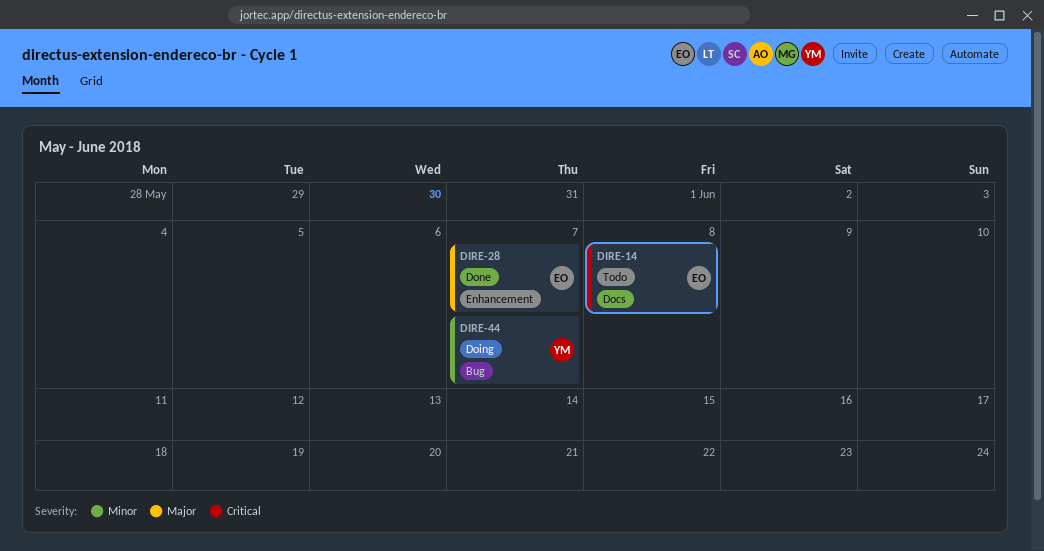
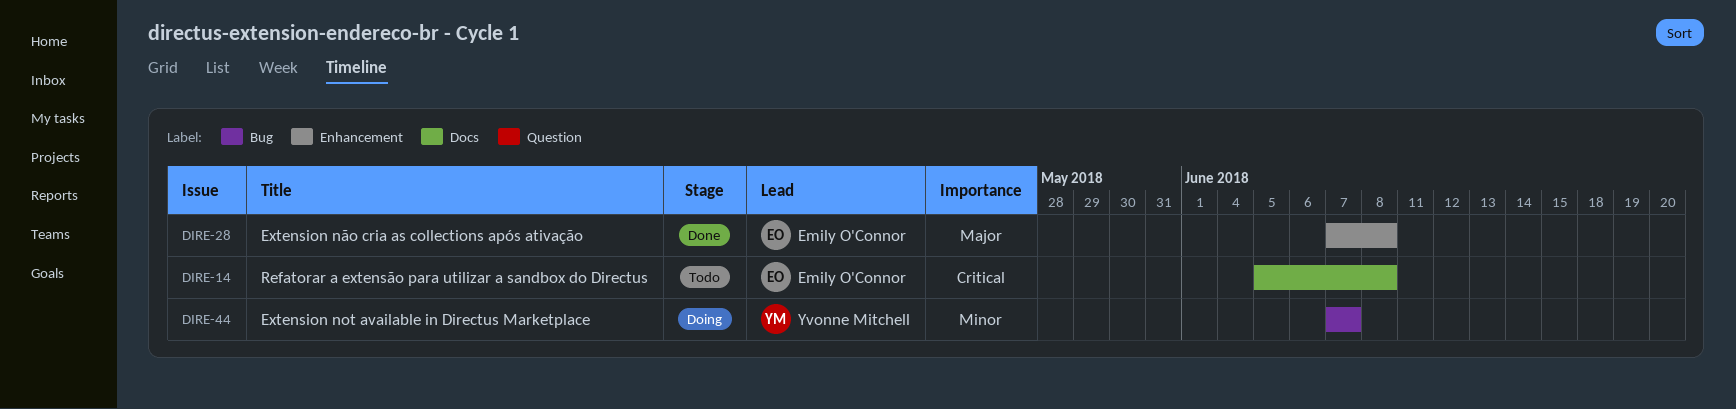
DIRE-28, due: Jun 7 -> Jun 8

